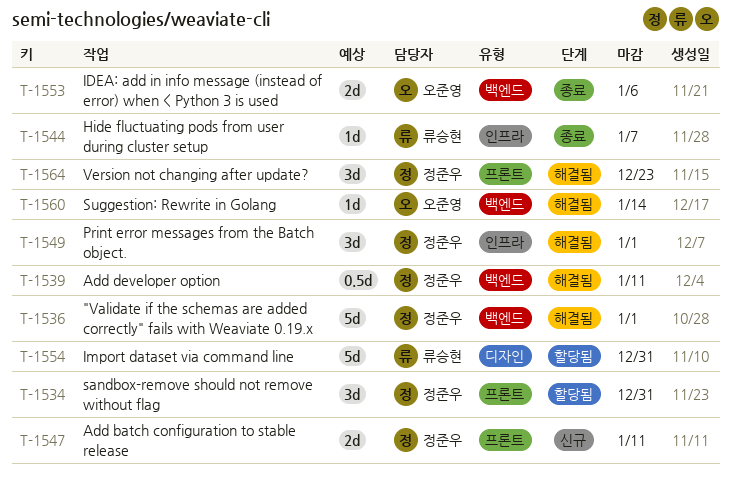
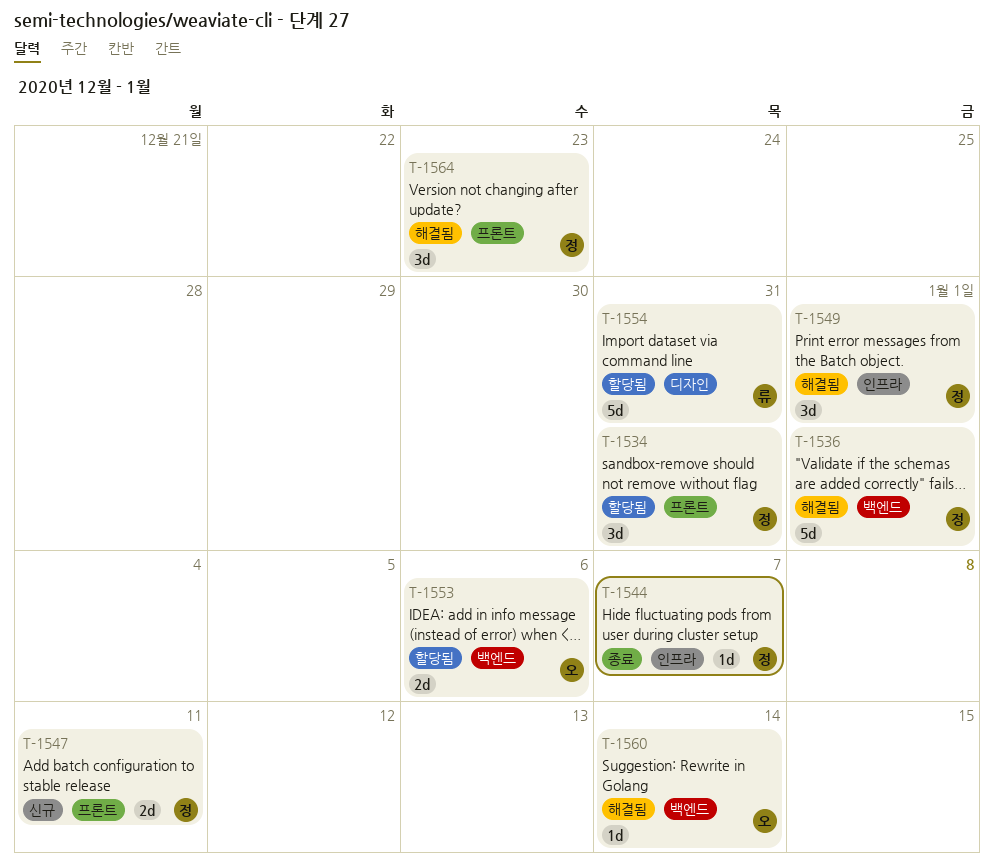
T-1539: present -> none
T-1544, owner: 류승현 -> 정준우
T-1553, status: 종료 -> 할당됨

